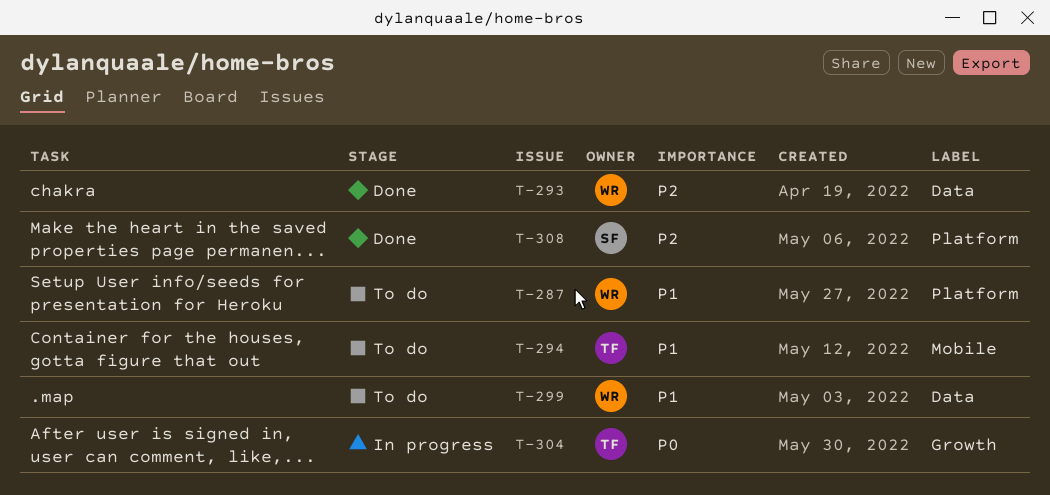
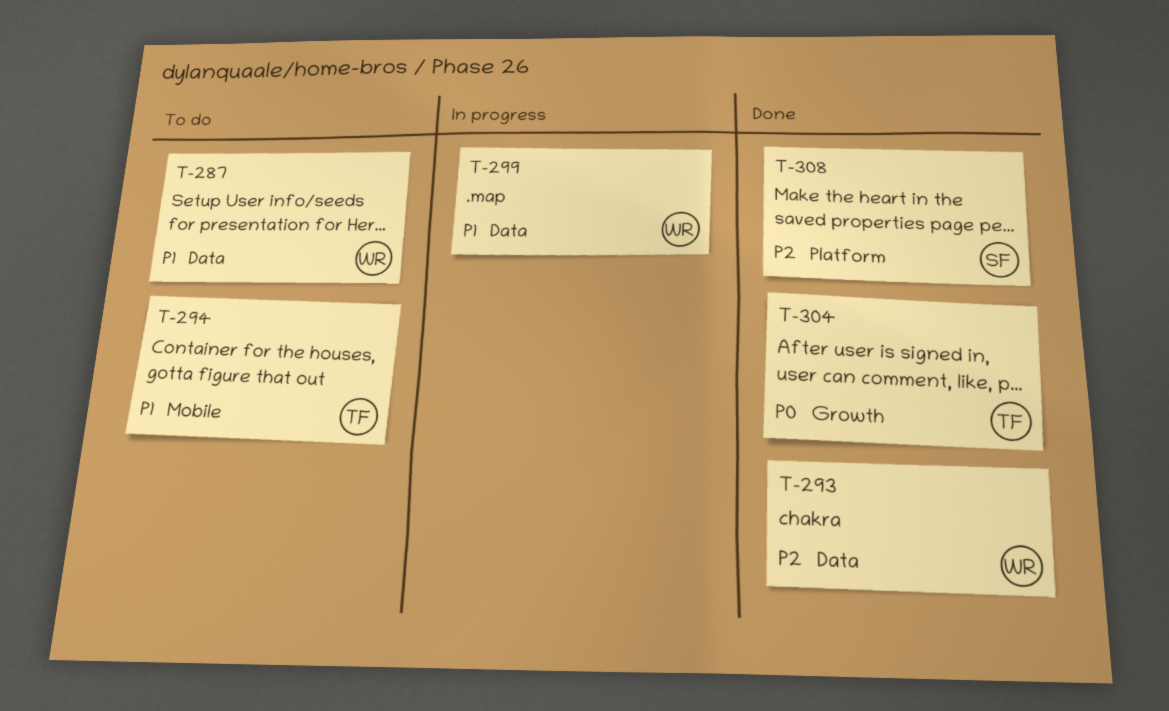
T-287, label: Platform -> Data
T-299, status: To do -> In progress
T-304, status: In progress -> Done

